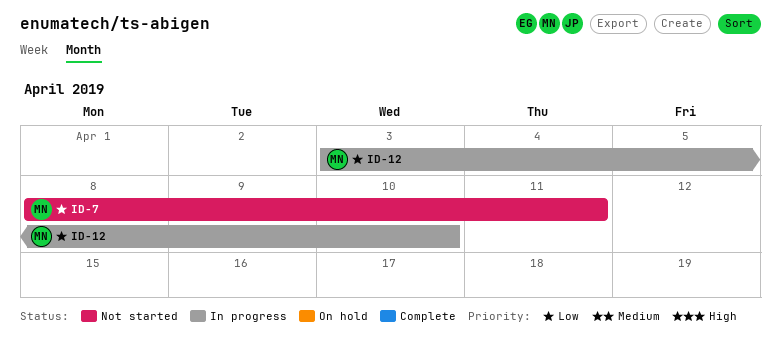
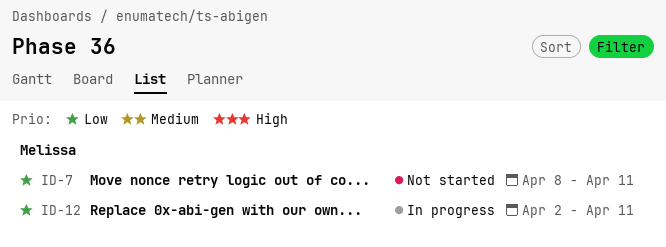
ID-12, start: Apr 3 -> Apr 2
ID-12, due: Apr 10 -> Apr 11

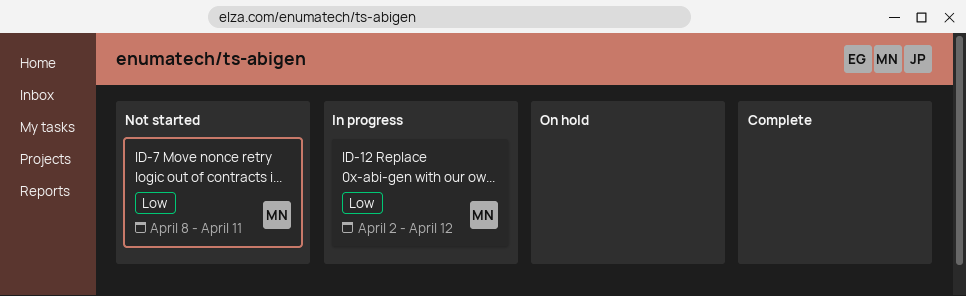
ID-12, due: Apr 11 -> Apr 12

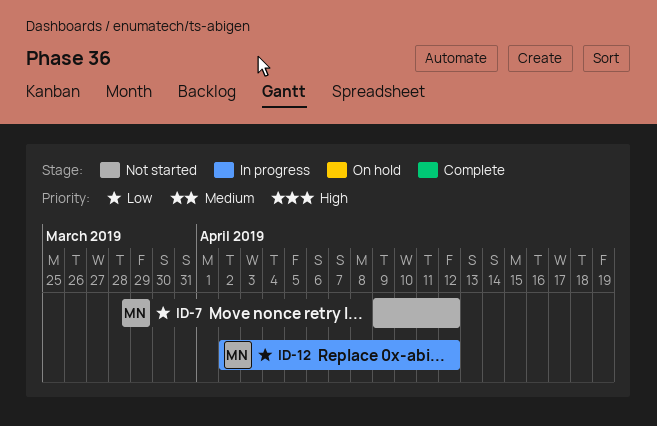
ID-7, start: Apr 8 -> Apr 9
ID-7, due: Apr 11 -> Apr 12

